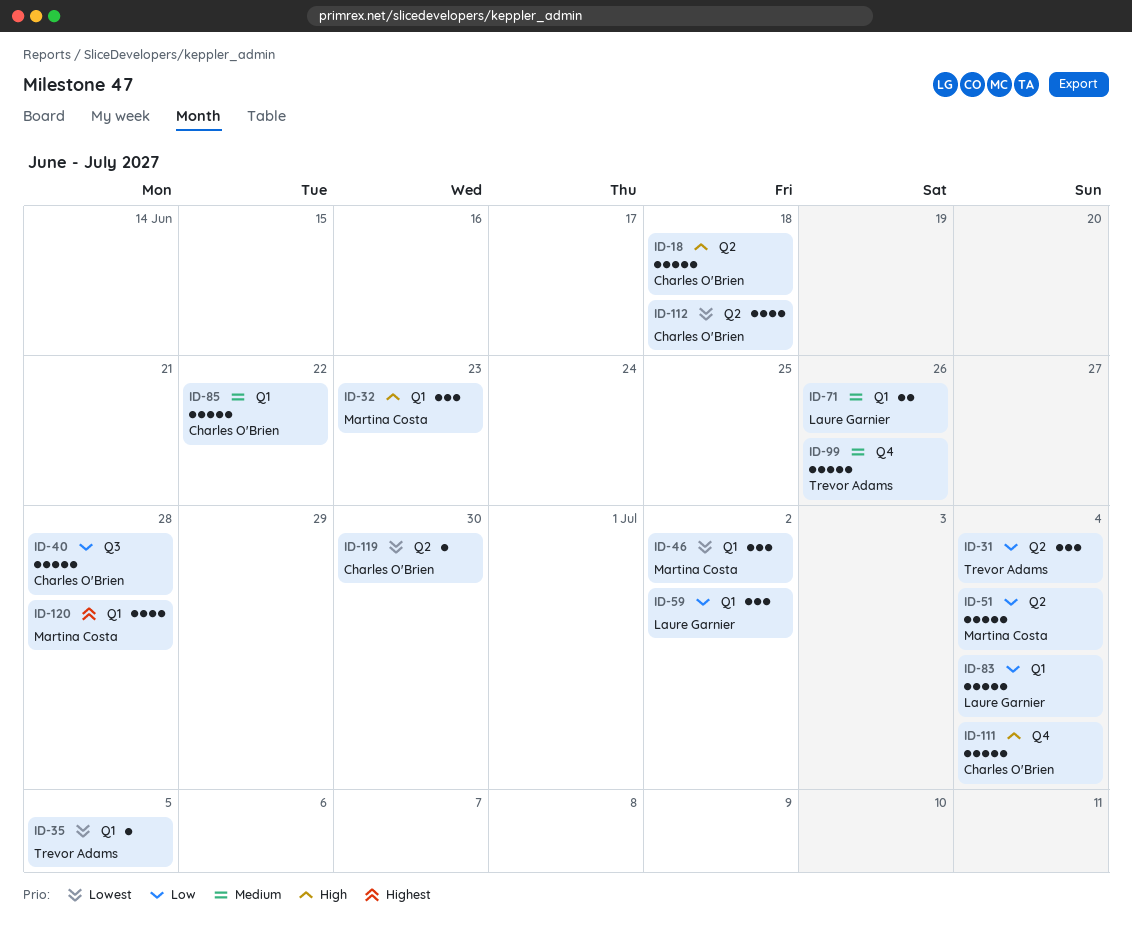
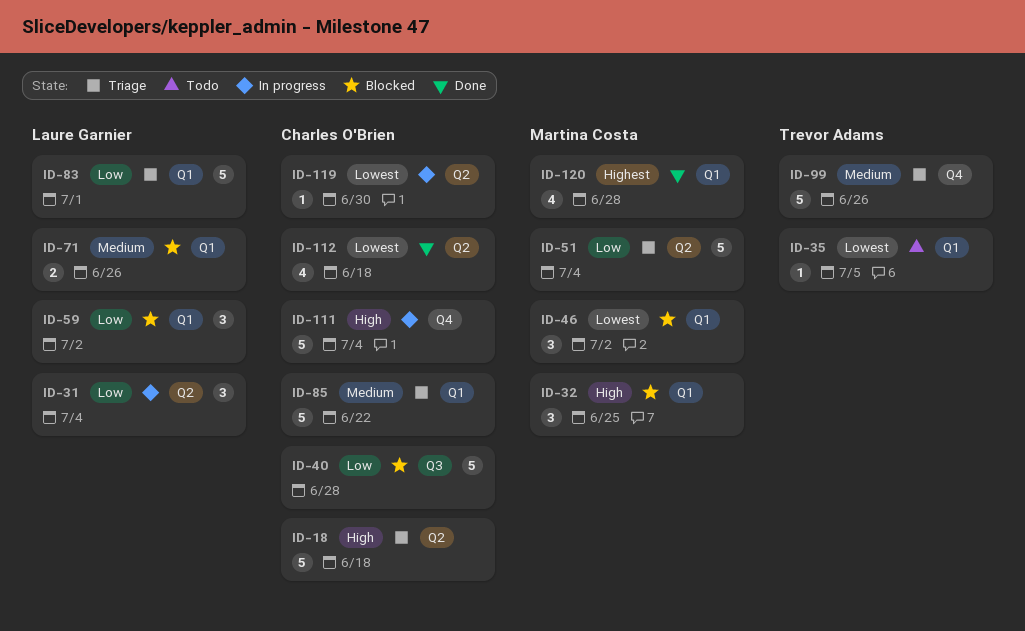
ID-31, owner: Trevor Adams -> Laure Garnier
ID-32, due: Jun 23 -> Jun 25
ID-83, due: Jul 4 -> Jul 1

